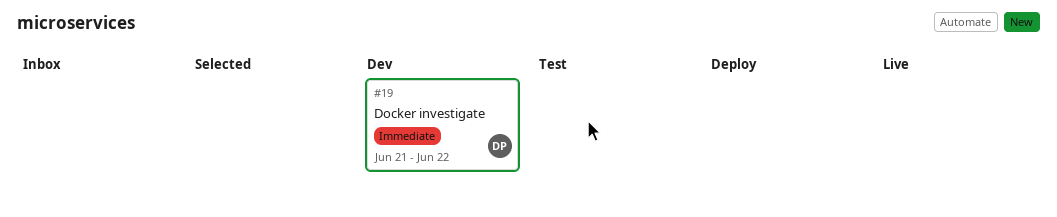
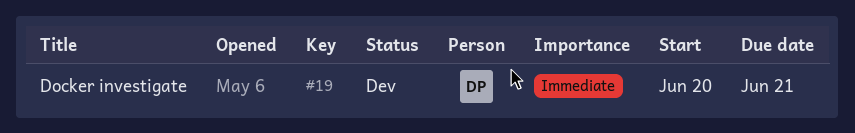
#19, start: Jun 21 -> Jun 20
#19, due: Jun 22 -> Jun 21

